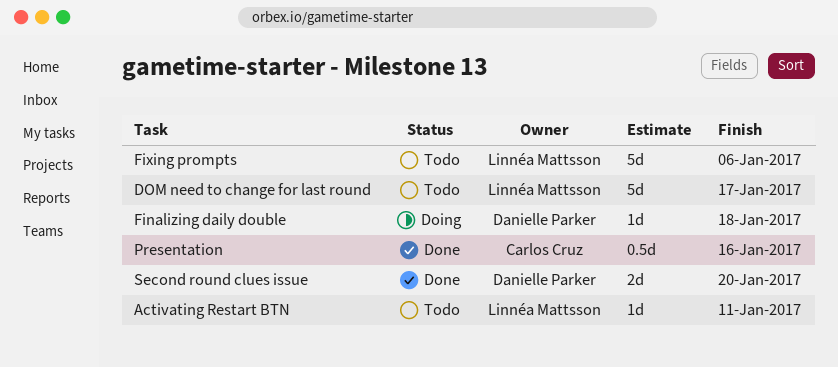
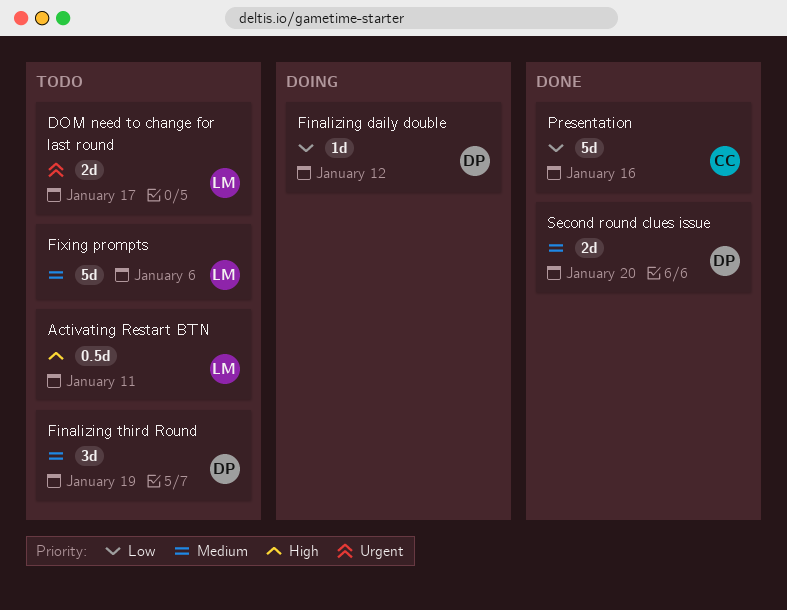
Activating Restart BTN, estimate: 1d -> 0.5d
DOM need to change for last round, estimate: 5d -> 2d
Finalizing daily double, due: Jan 18 -> Jan 12
Finalizing third Round: none -> present
Presentation, estimate: 0.5d -> 5d

